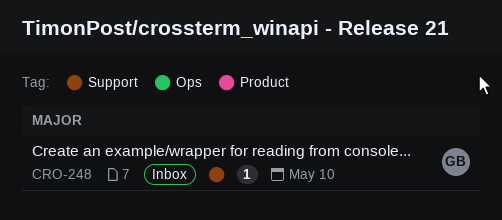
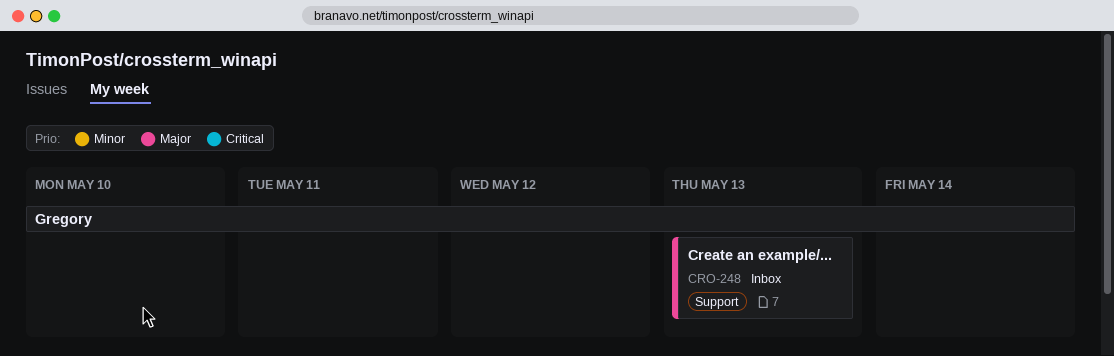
CRO-248, due: May 10 -> May 13

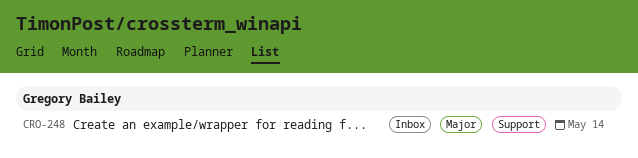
CRO-248, due: May 13 -> May 14

